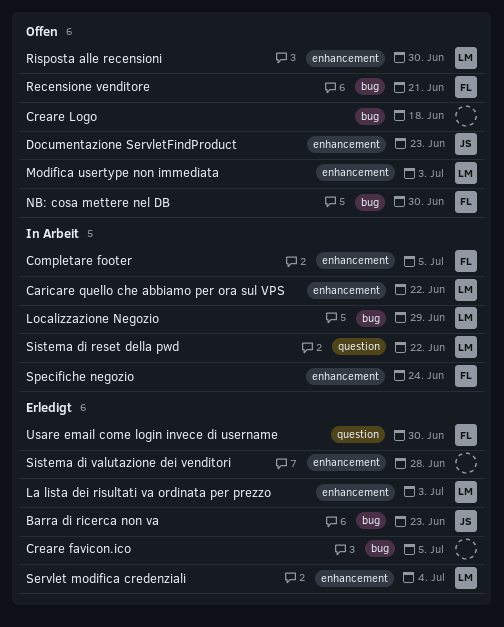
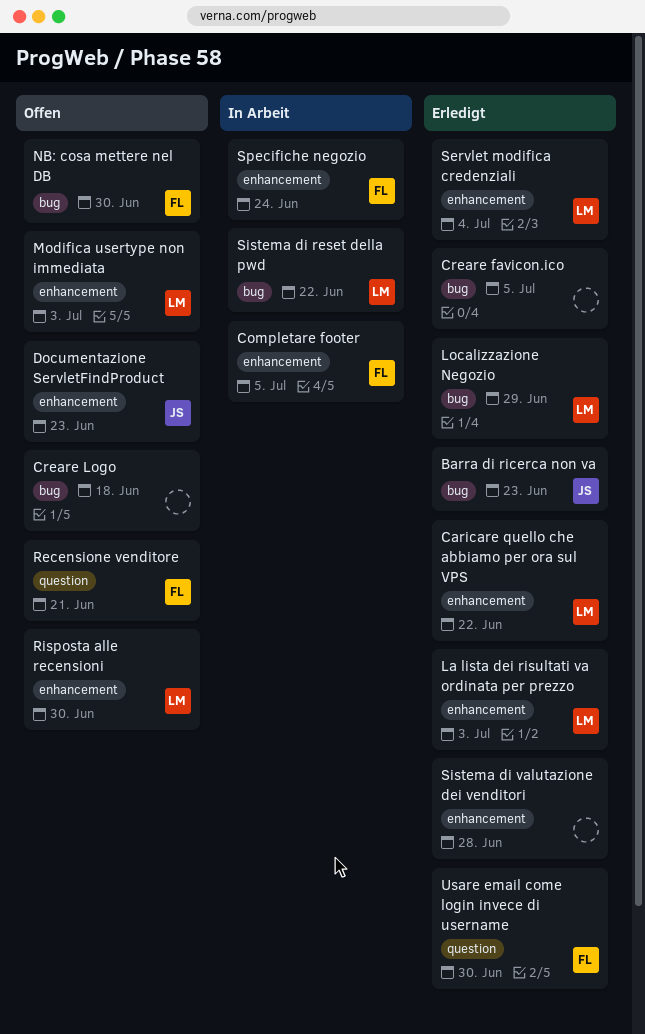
Caricare quello che abbiamo per ora sul VPS, status: In Arbeit -> Erledigt
Localizzazione Negozio, status: In Arbeit -> Erledigt
Recensione venditore, label: bug -> question
Sistema di reset della pwd, label: question -> bug

